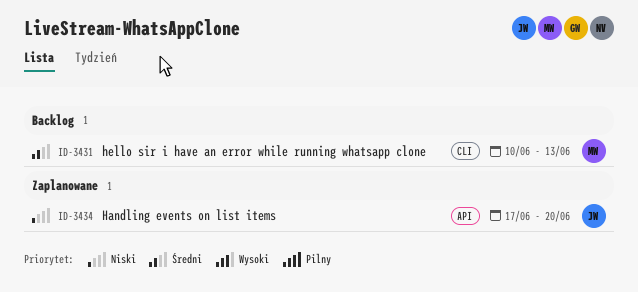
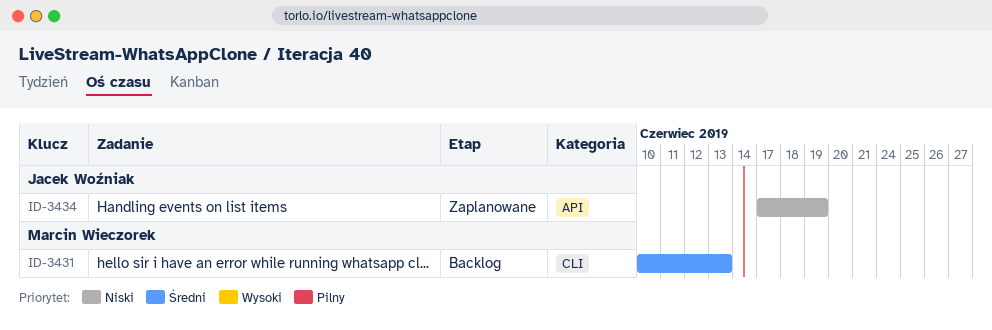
ID-3434, due: Jun 20 -> Jun 19

